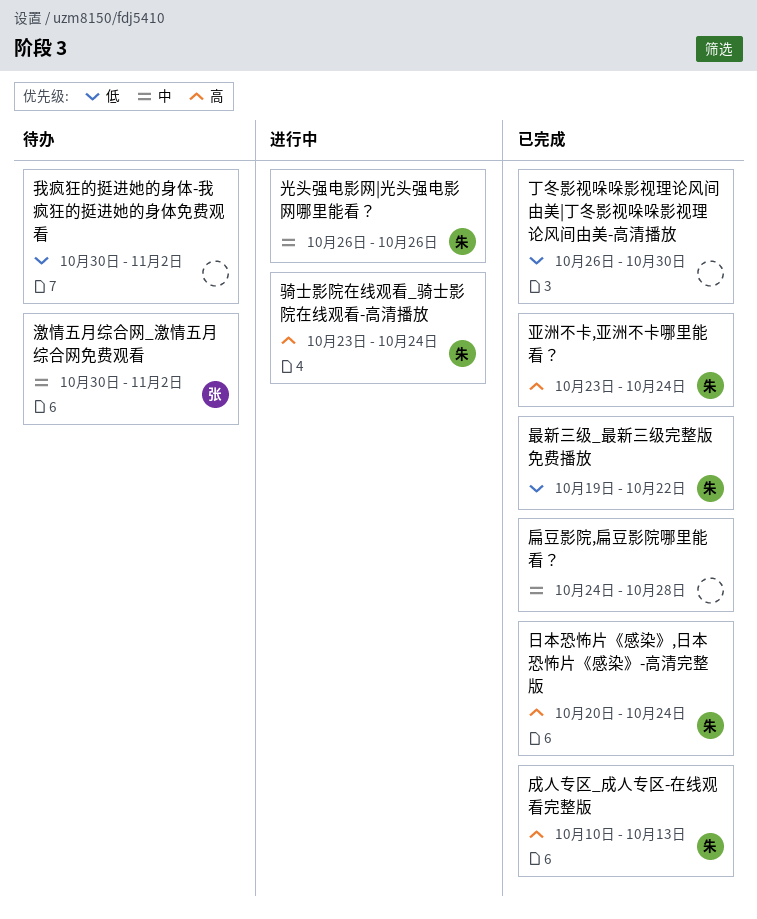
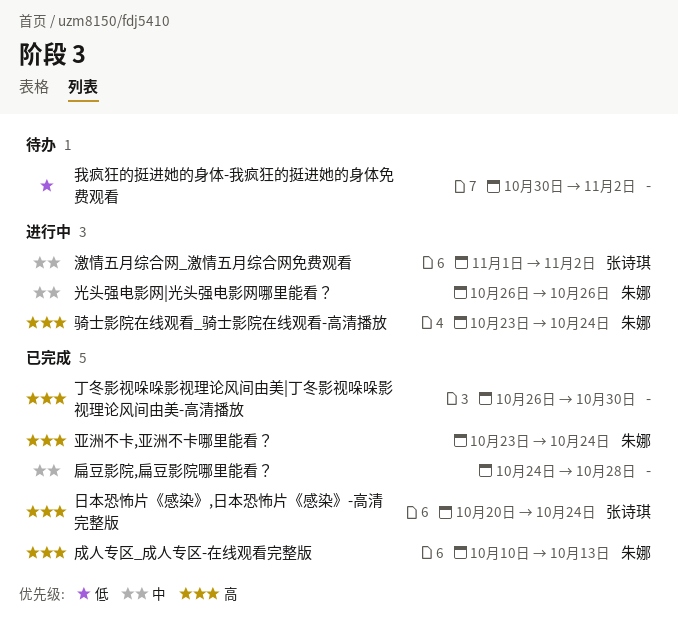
丁冬影视哚哚影视理论风间由美|丁冬影视哚哚影视理论风间由美-高清播放, priority: 低 -> 高
日本恐怖片《感染》,日本恐怖片《感染》-高清完整版, owner: 朱娜 -> 张诗琪
最新三级_最新三级完整版免费播放: present -> none
激情五月综合网_激情五月综合网免费观看, status: 待办 -> 进行中
激情五月综合网_激情五月综合网免费观看, start: Oct 30 -> Nov 1

